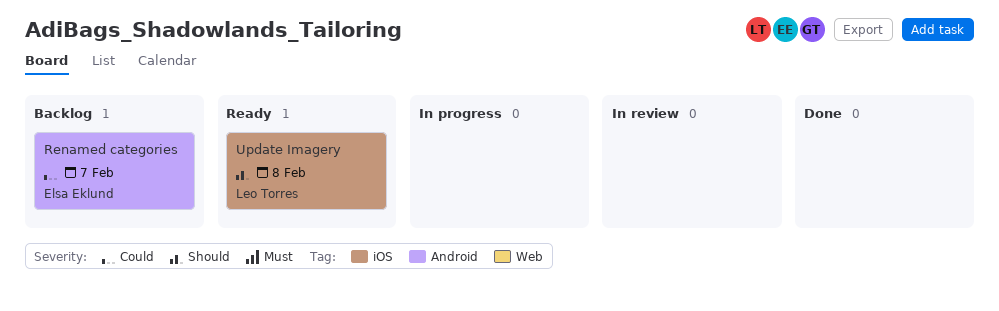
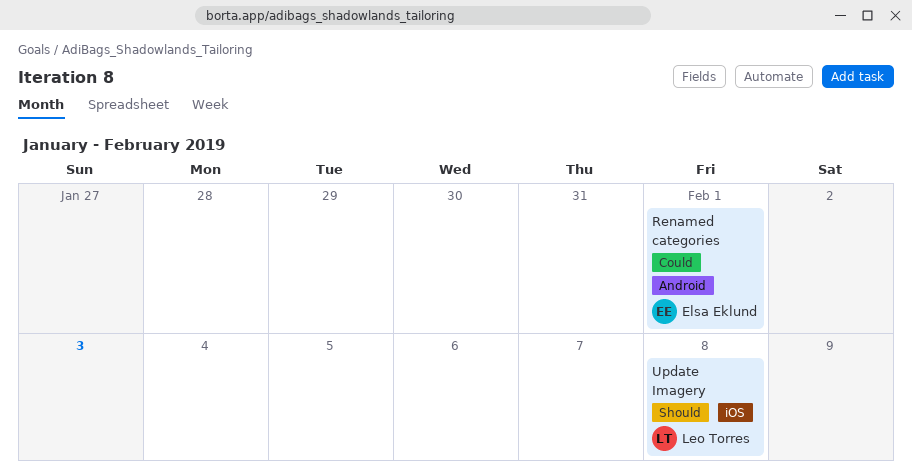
Renamed categories, due: Feb 7 -> Feb 1

